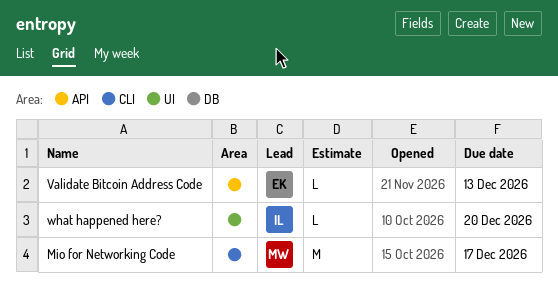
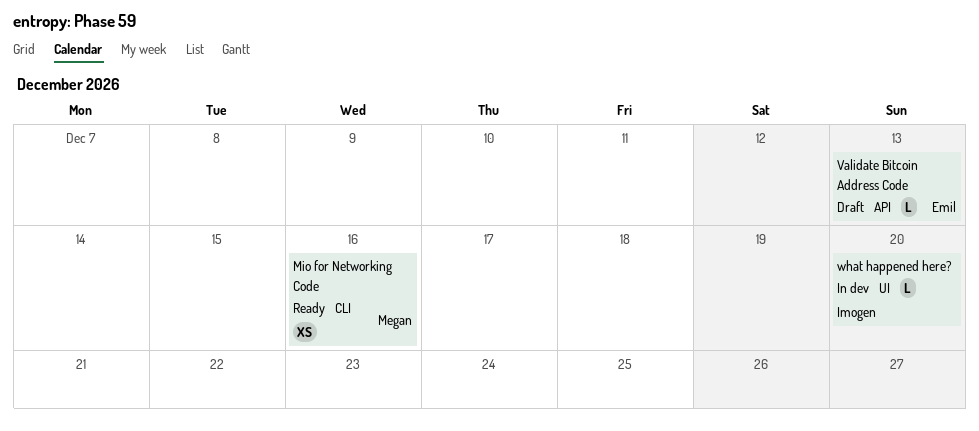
Mio for Networking Code, estimate: M -> XS
Mio for Networking Code, due: Dec 17 -> Dec 16

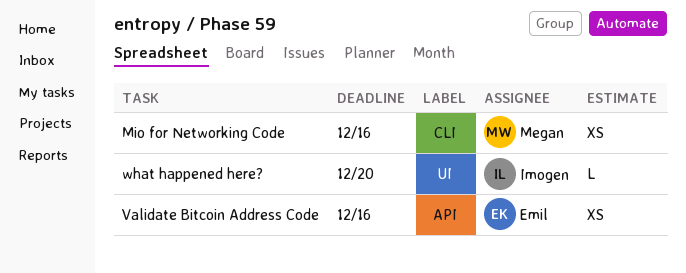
Validate Bitcoin Address Code, estimate: L -> XS
Validate Bitcoin Address Code, due: Dec 13 -> Dec 16

